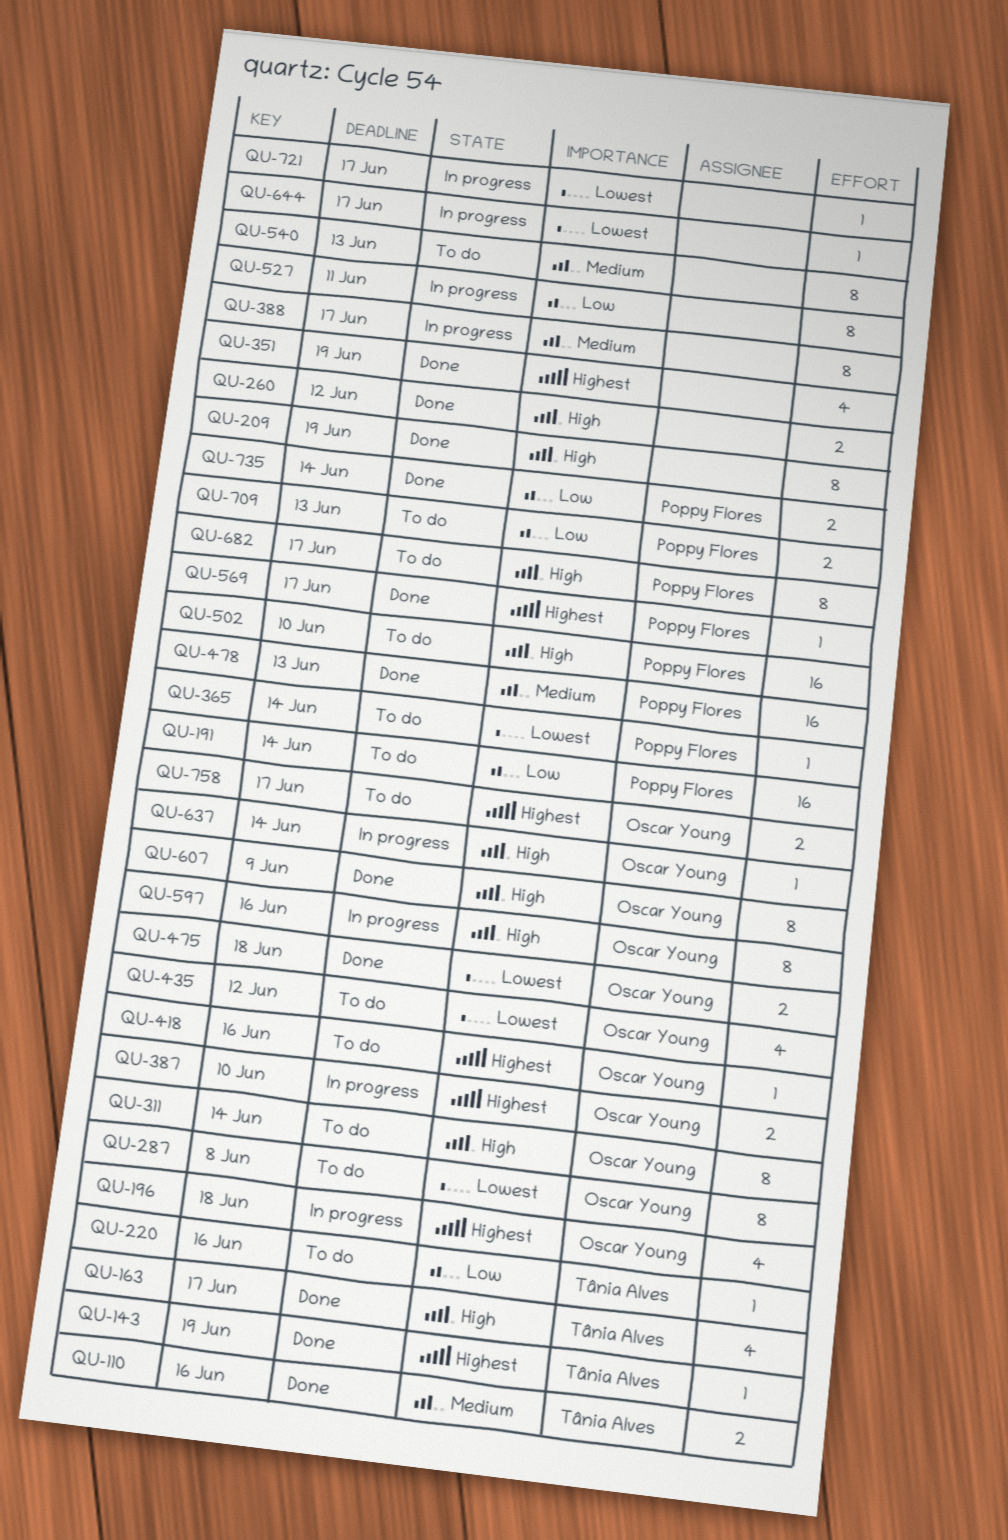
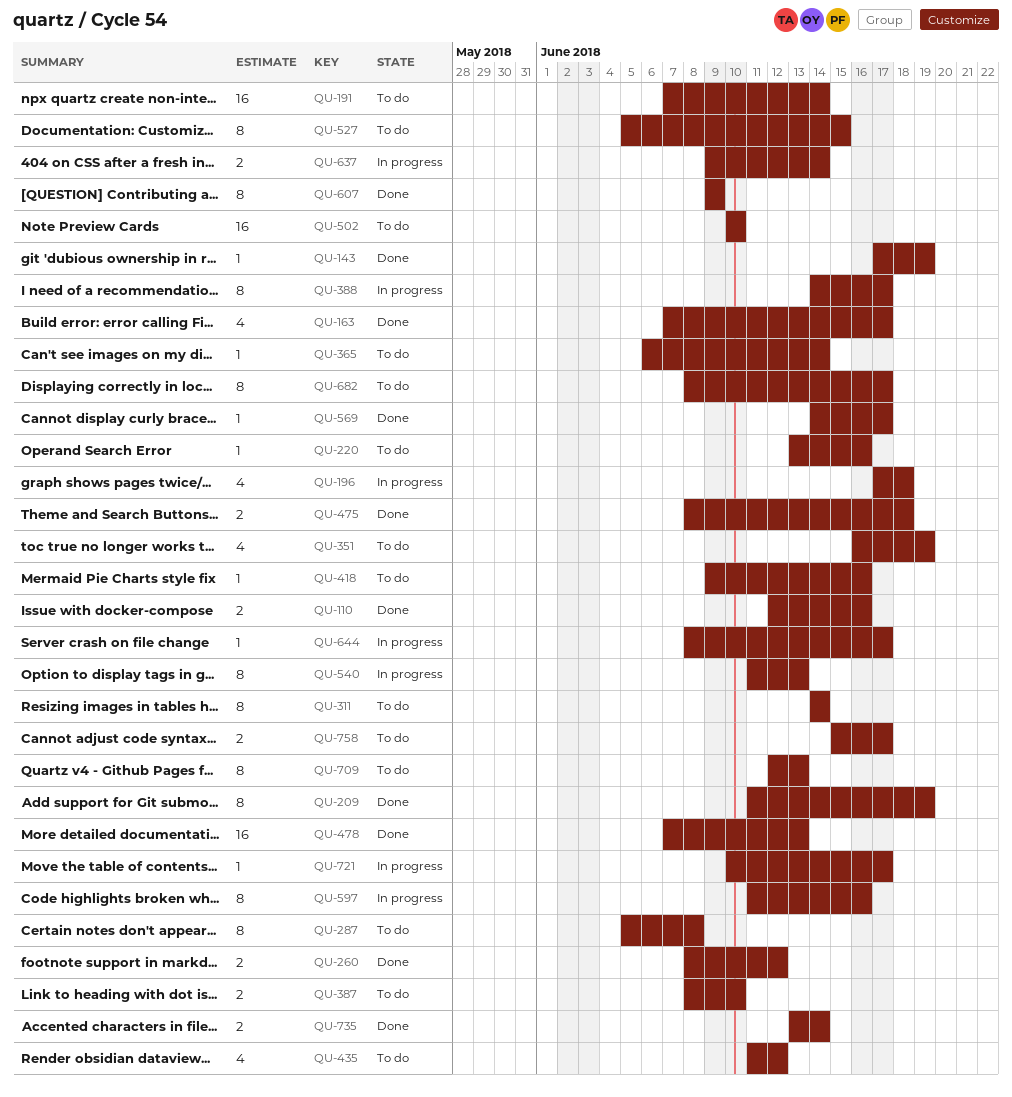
QU-351, status: Done -> To do
QU-387, status: In progress -> To do
QU-527, status: In progress -> To do
QU-527, due: Jun 11 -> Jun 15
QU-540, status: To do -> In progress
QU-637, estimate: 1 -> 2
QU-709, estimate: 2 -> 8

